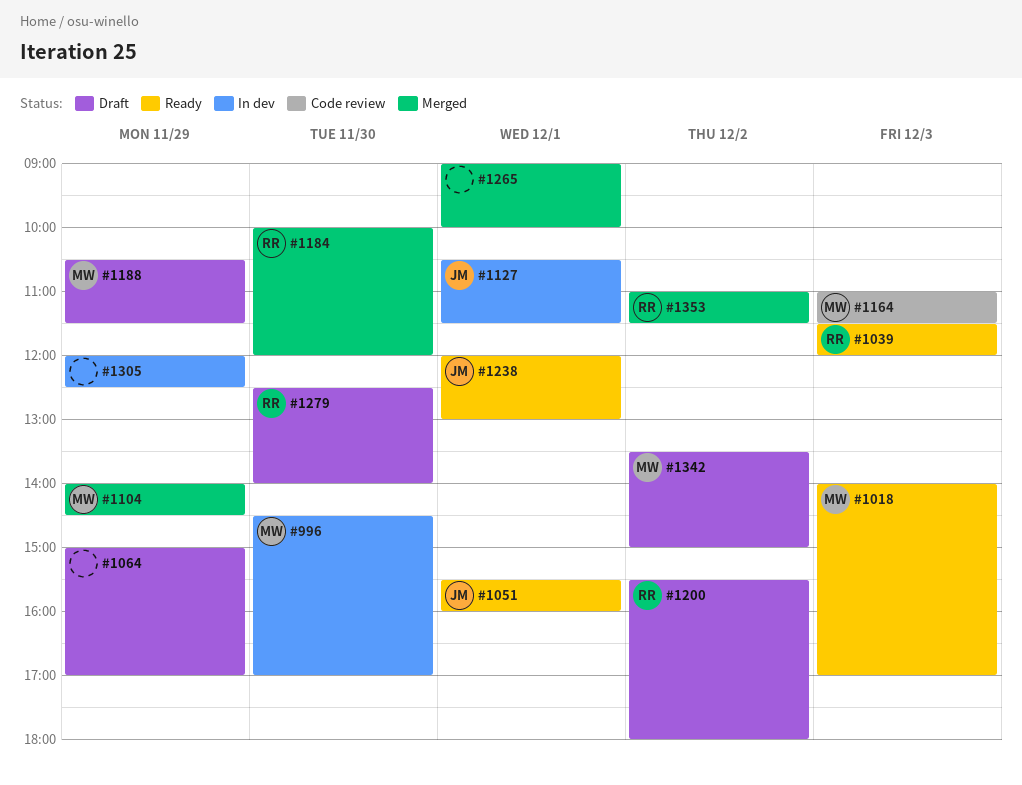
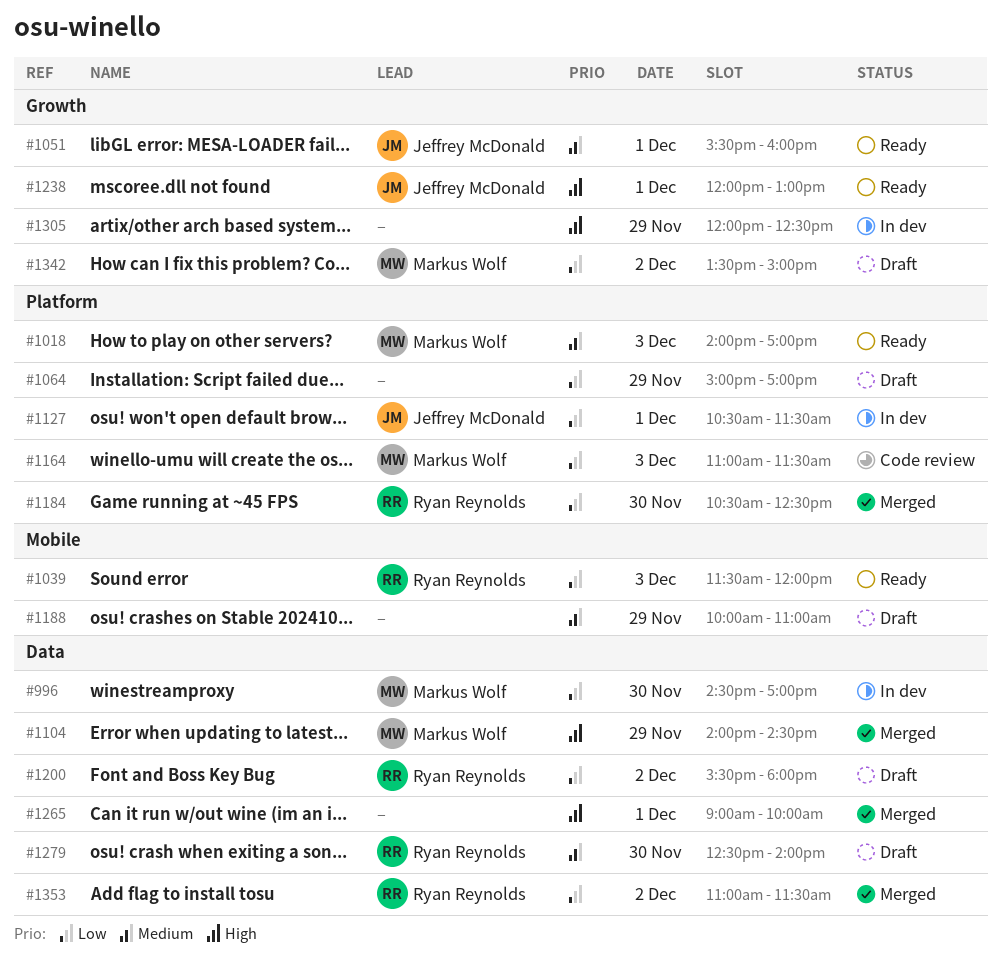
#1184, begins: 10:00 -> 10:30
#1184, ends: 12:00 -> 12:30
#1188, owner: Markus Wolf -> none
#1188, begins: 10:30 -> 10:00
#1188, ends: 11:30 -> 11:00

